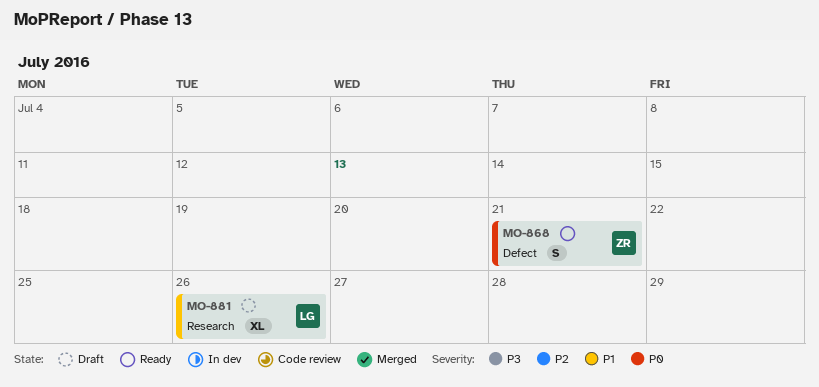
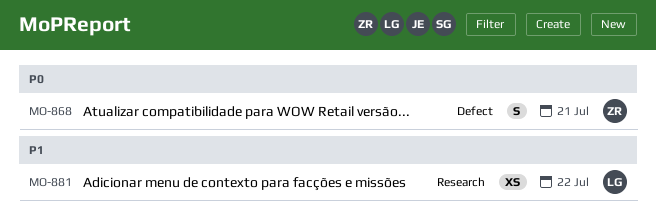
MO-881, estimate: XL -> XS
MO-881, due: Jul 26 -> Jul 22

